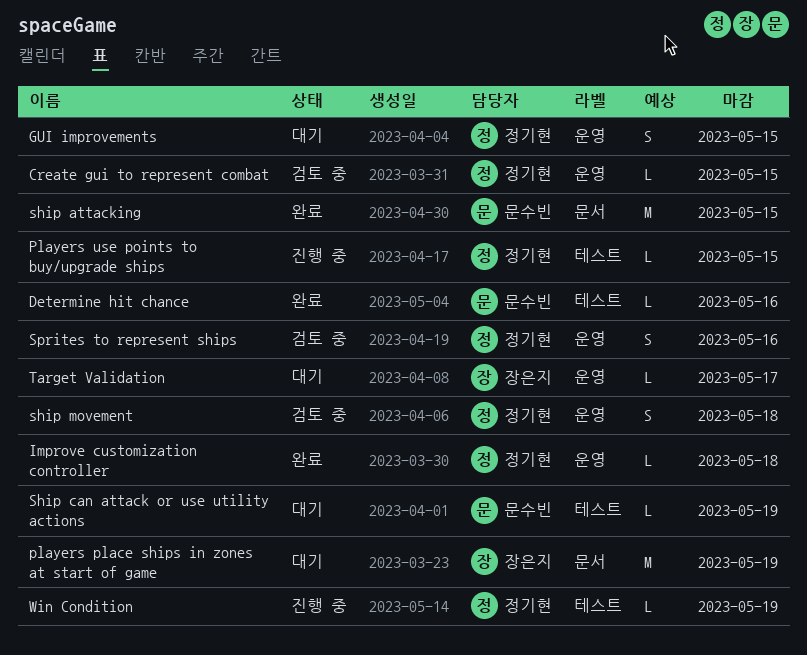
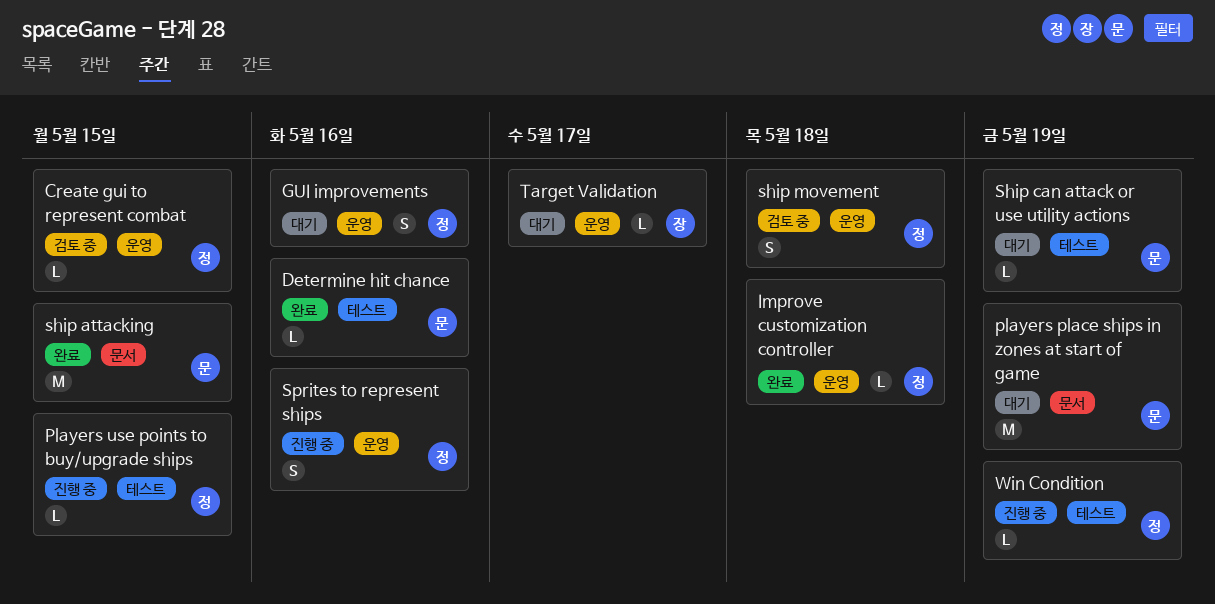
GUI improvements, due: May 15 -> May 16
players place ships in zones at start of game, owner: 장은지 -> 문수빈
Sprites to represent ships, status: 검토 중 -> 진행 중

